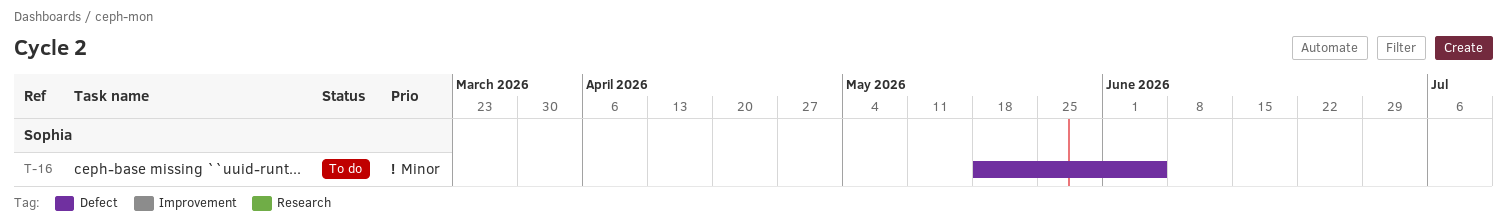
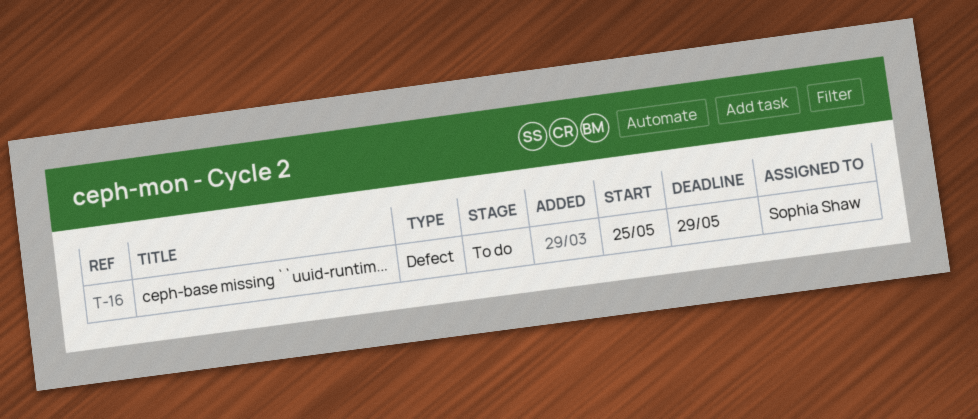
T-16, start: May 18 -> May 25
T-16, due: Jun 5 -> May 29

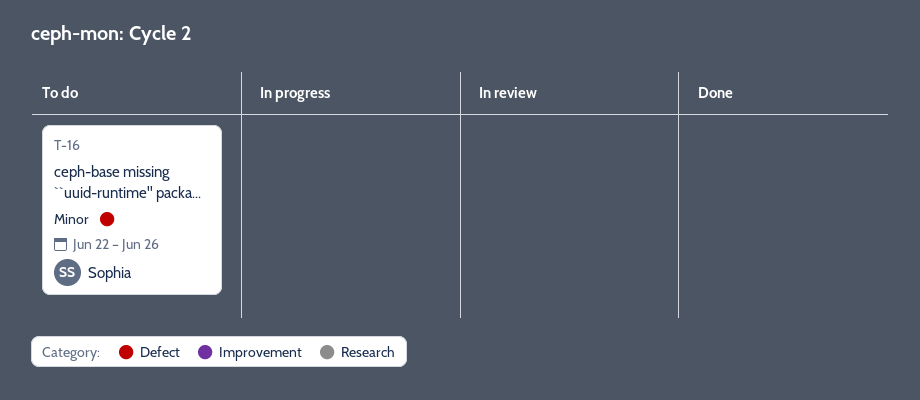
T-16, start: May 25 -> Jun 22
T-16, due: May 29 -> Jun 26

